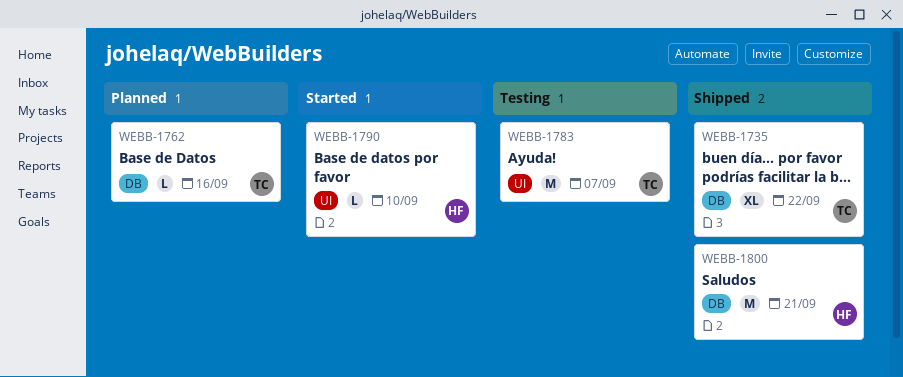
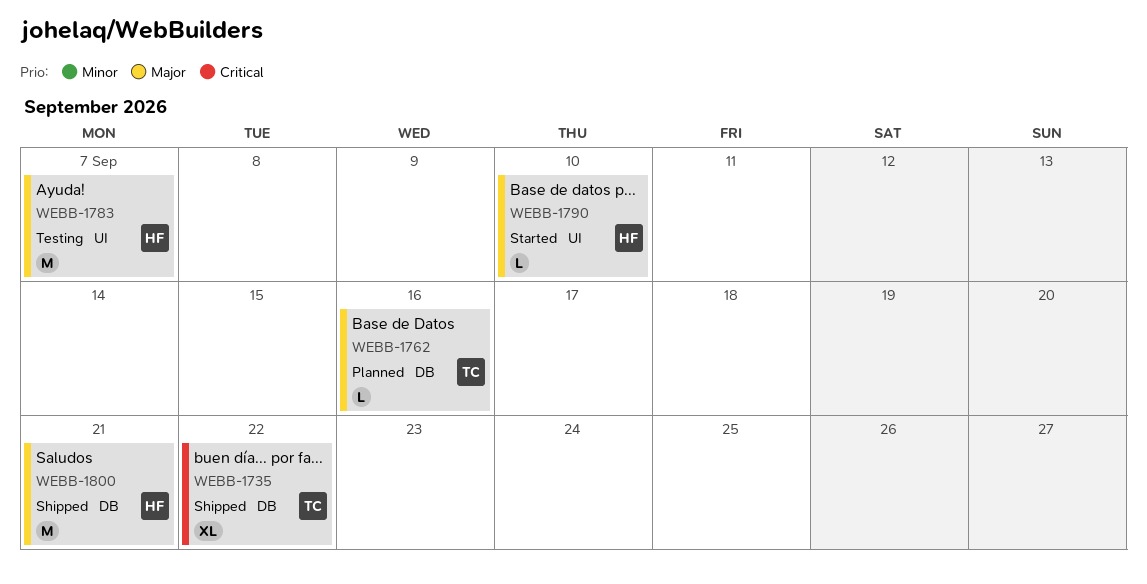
WEBB-1783, owner: TC -> HF

